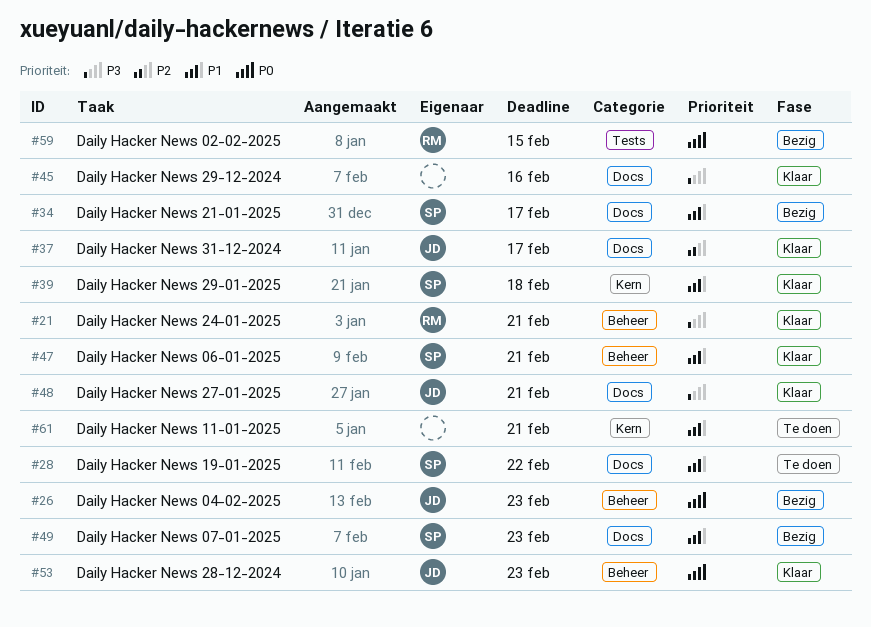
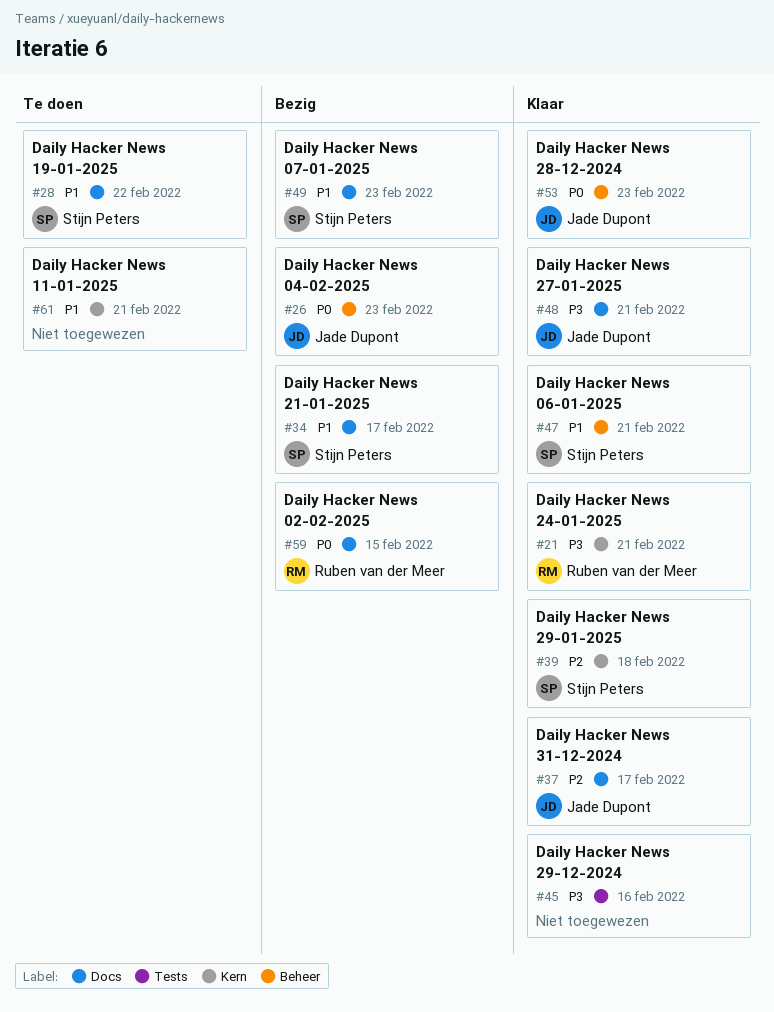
#21, label: Beheer -> Kern
#39, priority: P1 -> P2
#45, label: Docs -> Tests
#59, label: Tests -> Docs

